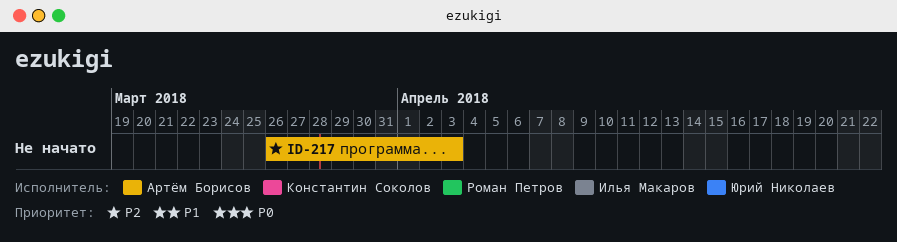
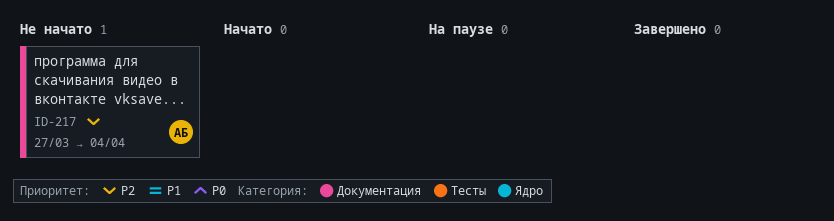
ID-217, start: Mar 26 -> Mar 27
ID-217, due: Apr 3 -> Apr 4

